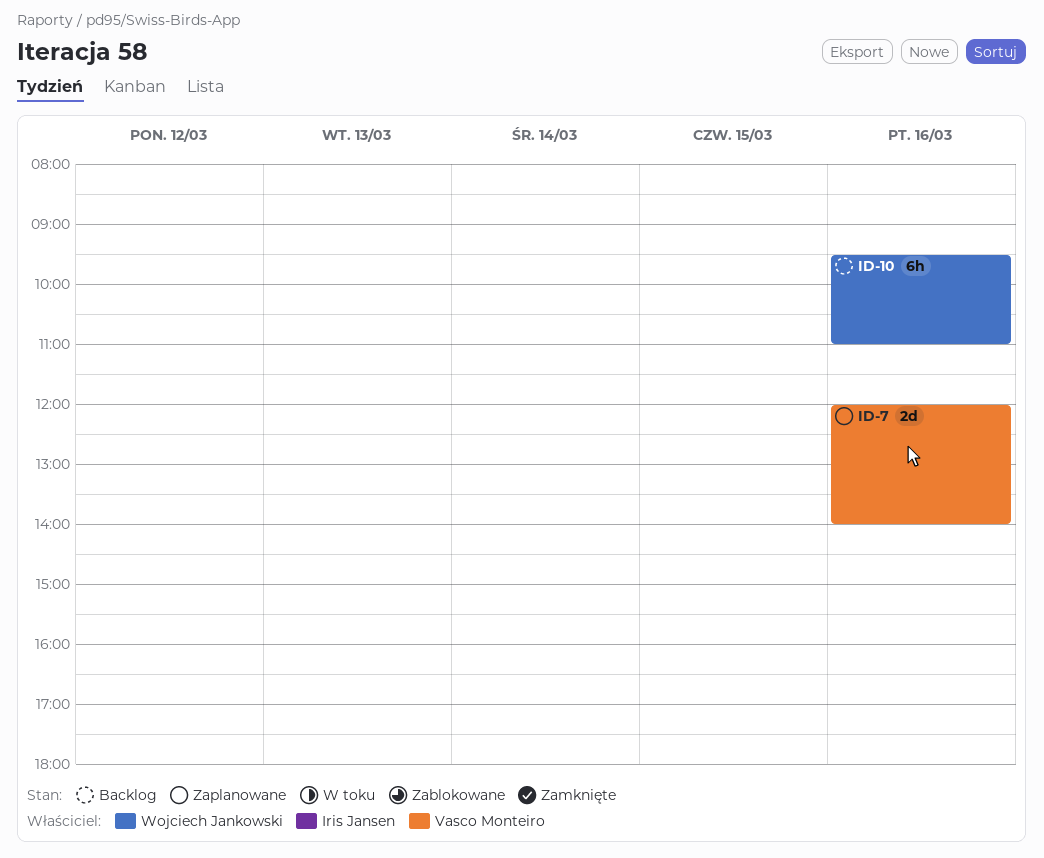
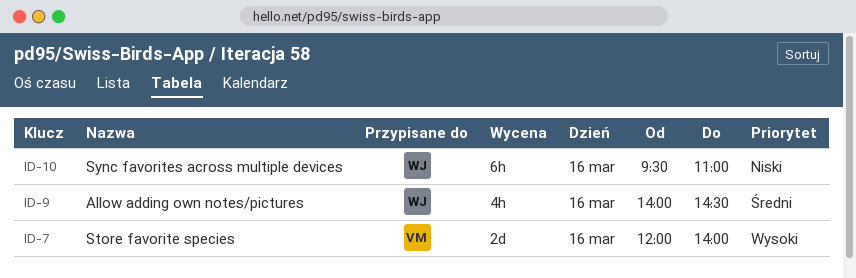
ID-9: none -> present

